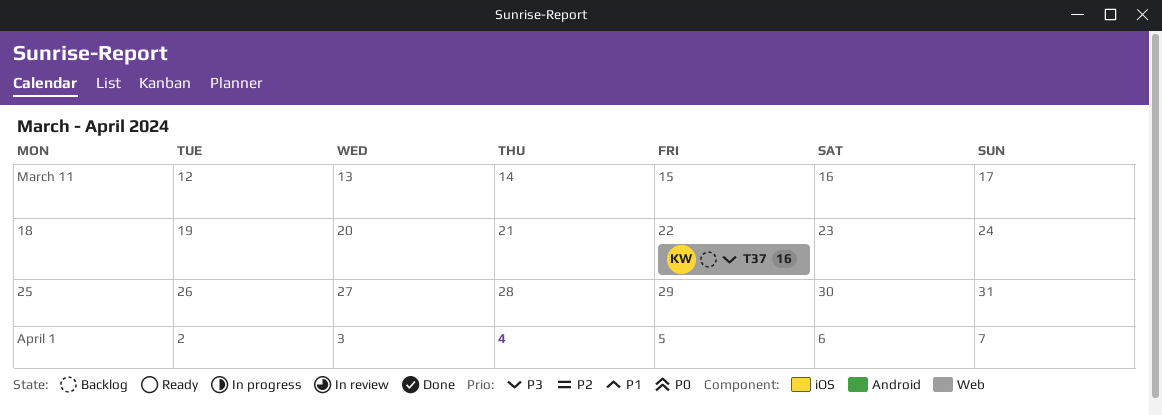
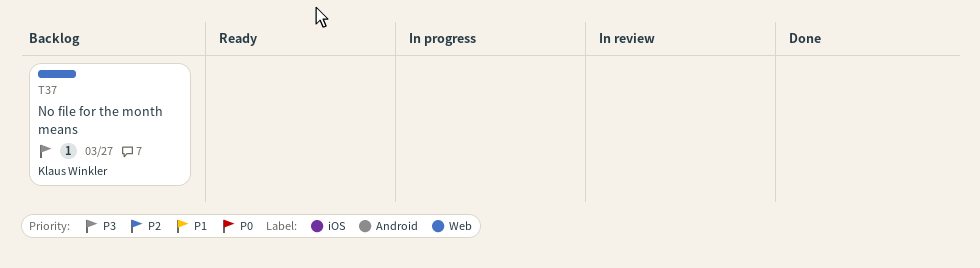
T37, estimate: 16 -> 1
T37, due: Mar 22 -> Mar 27

